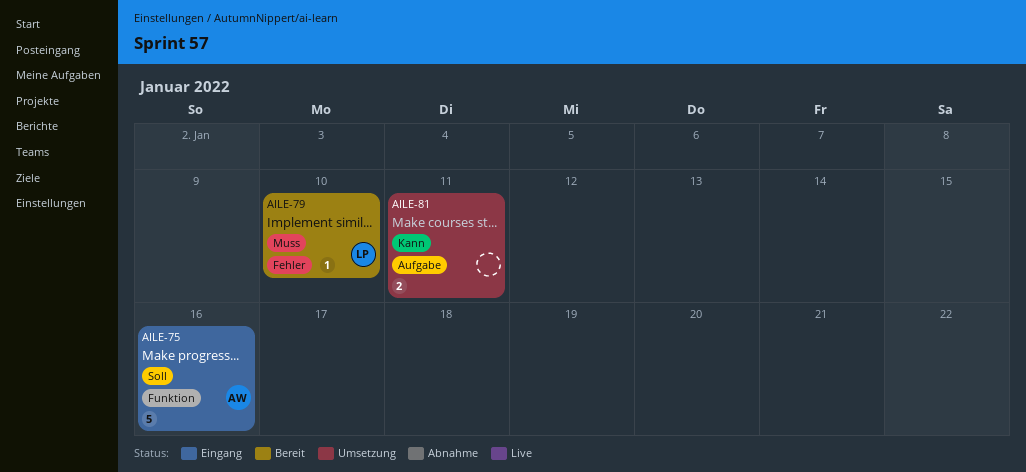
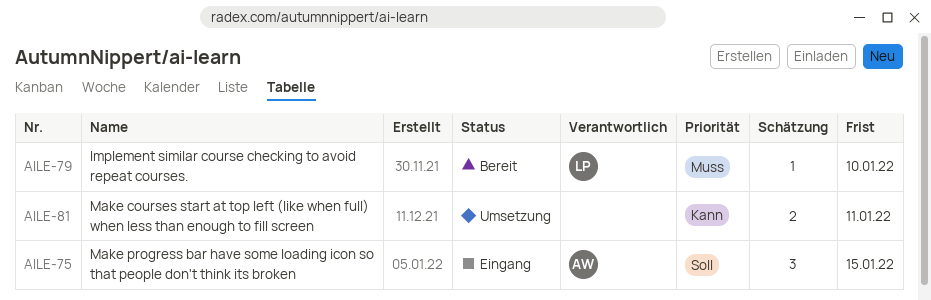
AILE-75, estimate: 5 -> 3
AILE-75, due: Jan 16 -> Jan 15

